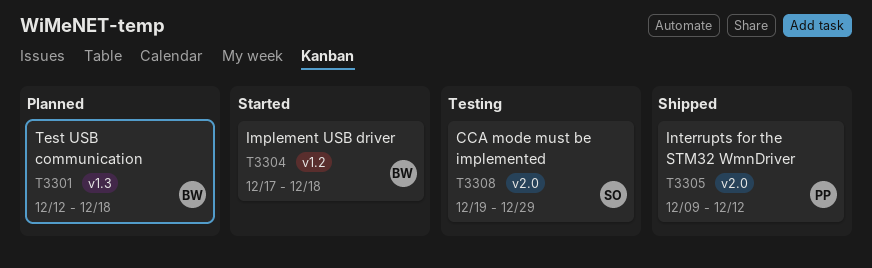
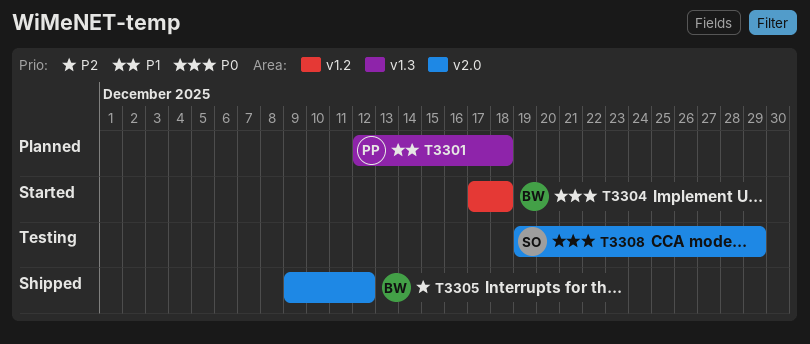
T3301, owner: BW -> PP
T3305, owner: PP -> BW

